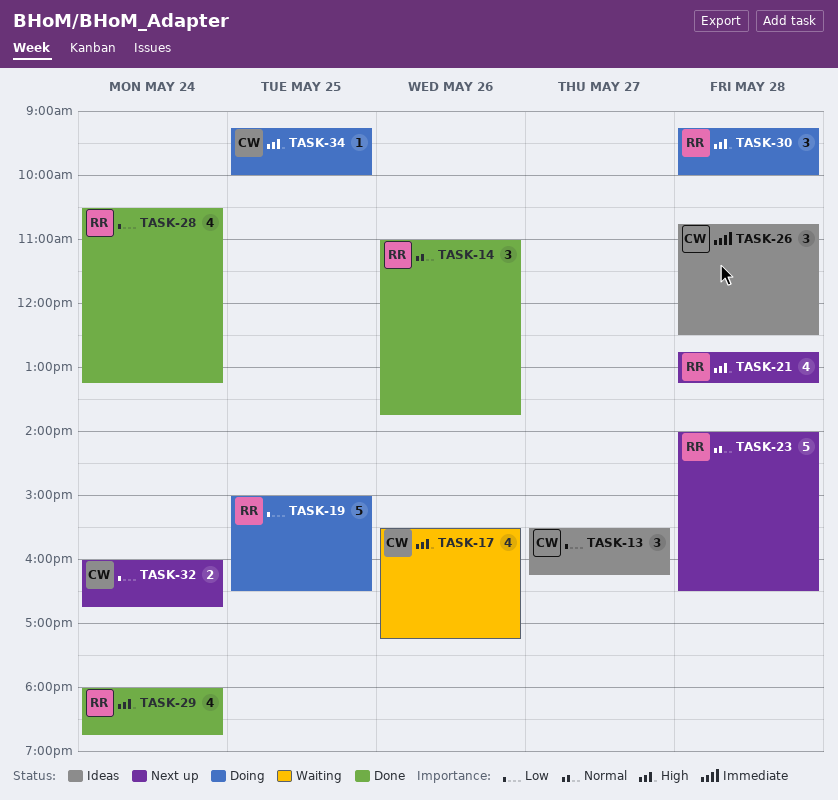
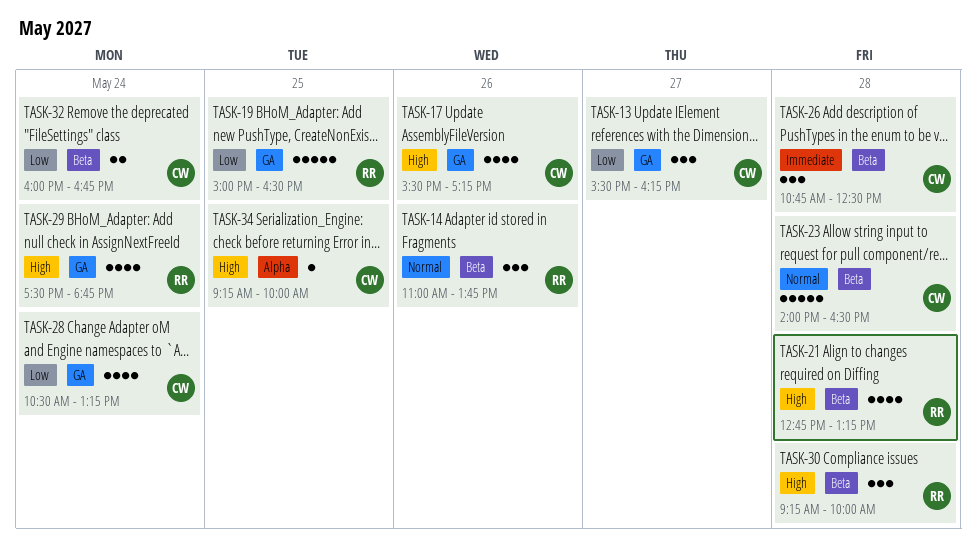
TASK-23, owner: RR -> CW
TASK-28, owner: RR -> CW
TASK-29, begins: 18:00 -> 17:30

